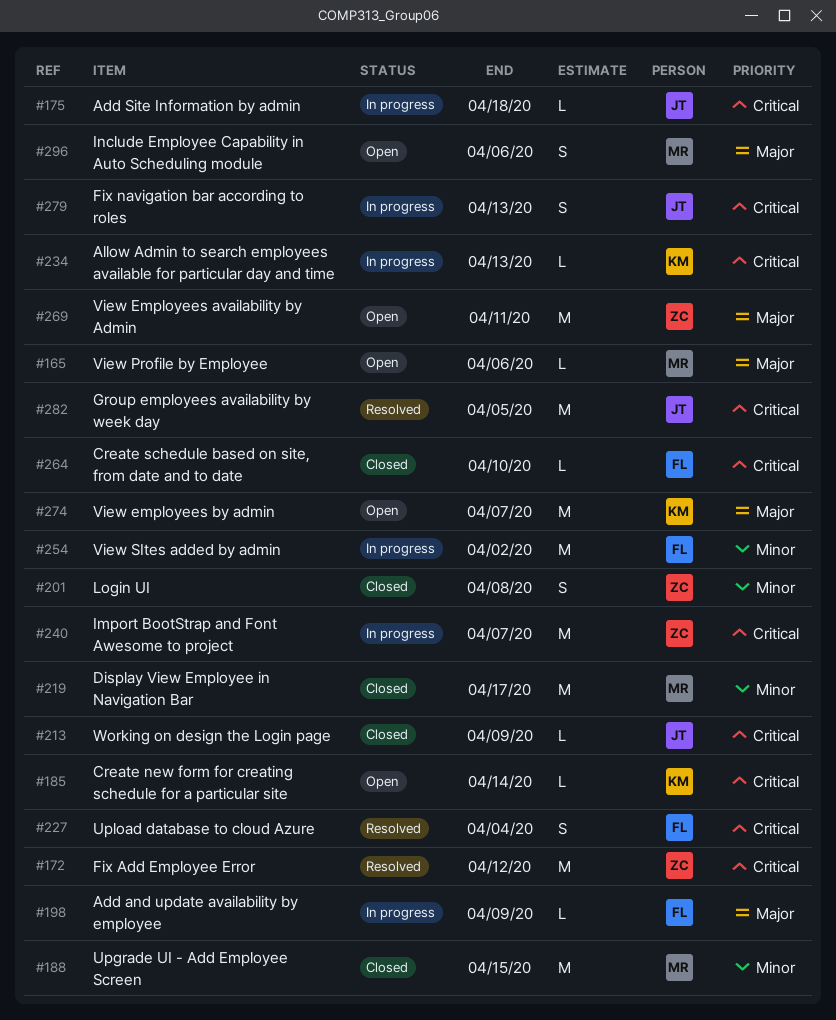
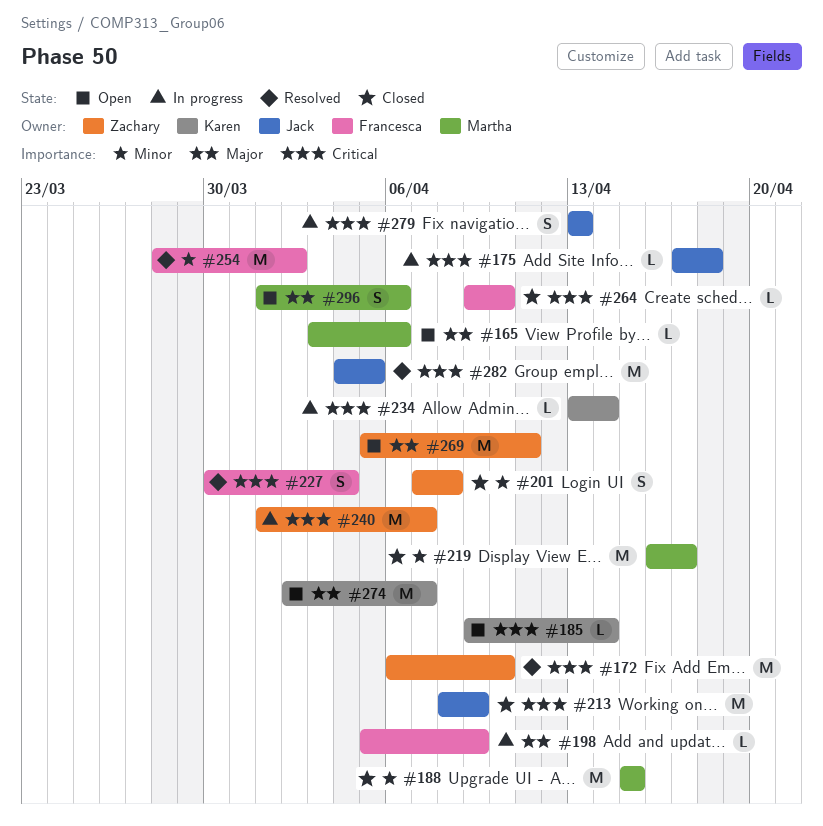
#172, due: Apr 12 -> Apr 10
#213, estimate: L -> M
#234, due: Apr 13 -> Apr 14
#254, status: In progress -> Resolved

